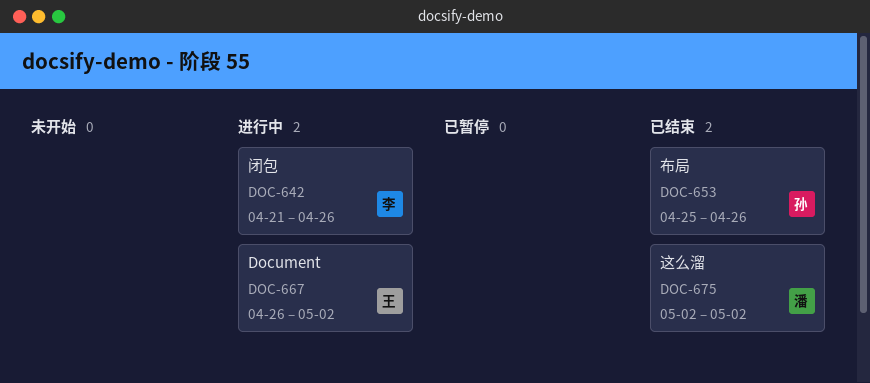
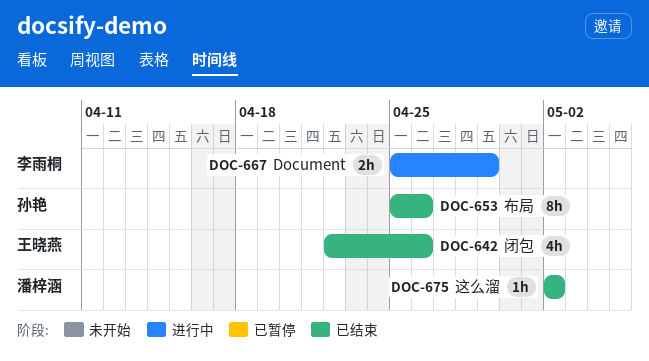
DOC-642, status: 进行中 -> 已结束
DOC-642, owner: 李雨桐 -> 王晓燕
DOC-642, start: Apr 21 -> Apr 22
DOC-667, owner: 王晓燕 -> 李雨桐
DOC-667, start: Apr 26 -> Apr 25
DOC-667, due: May 2 -> Apr 29

